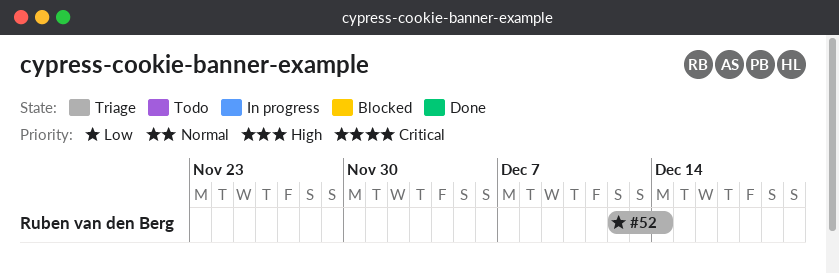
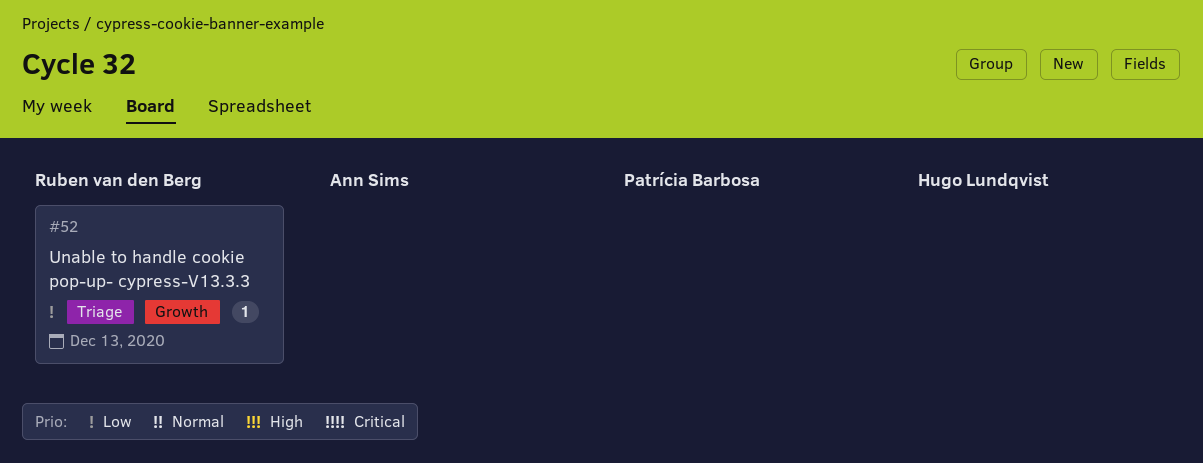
#52, due: Dec 14 -> Dec 13

